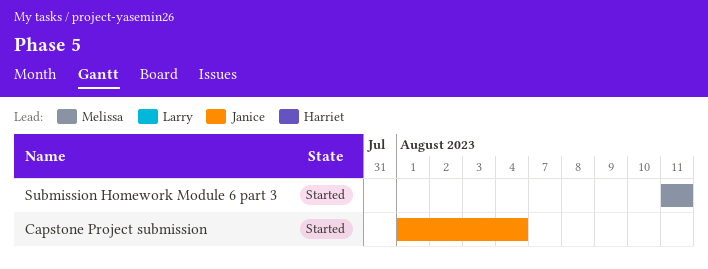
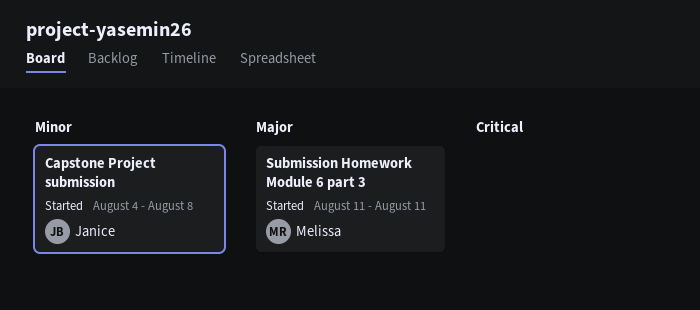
Capstone Project submission, start: Aug 1 -> Aug 4
Capstone Project submission, due: Aug 4 -> Aug 8

